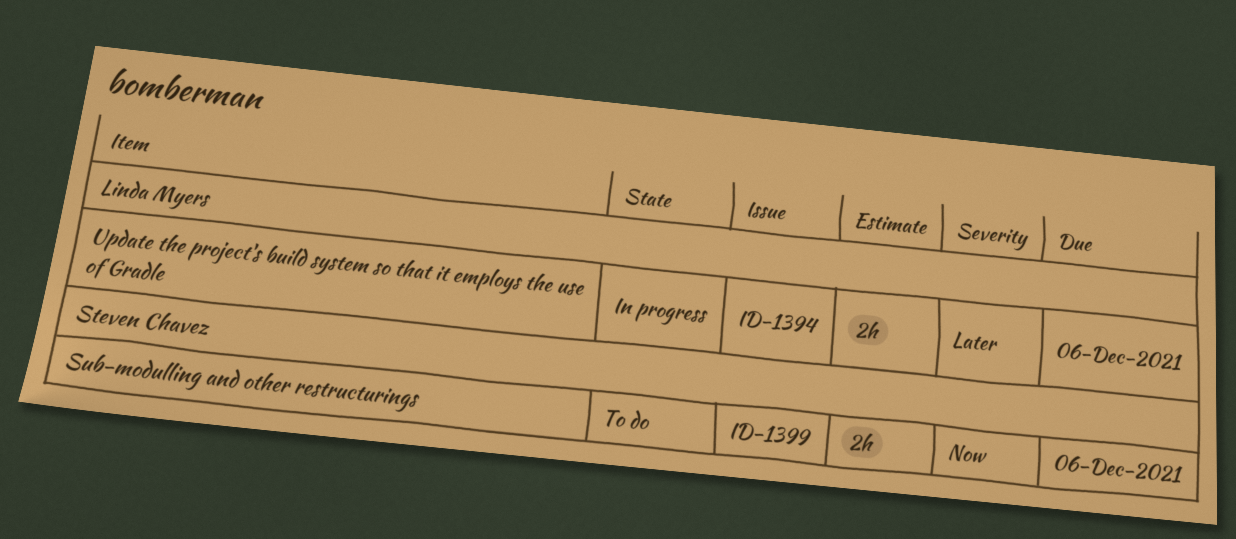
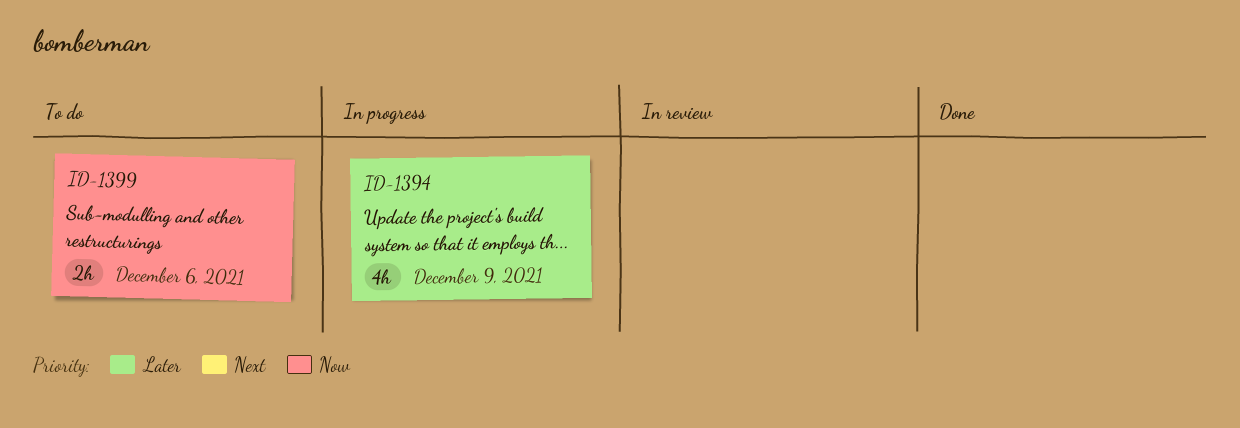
ID-1394, estimate: 2h -> 4h
ID-1394, due: Dec 6 -> Dec 9

